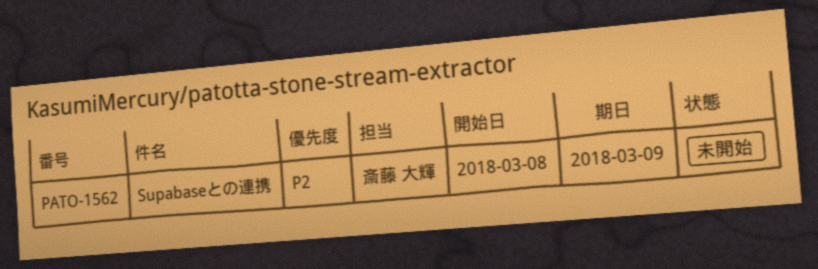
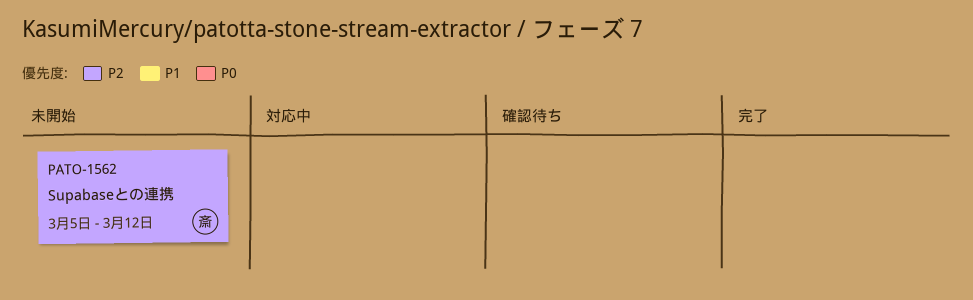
PATO-1562, start: Mar 8 -> Mar 5
PATO-1562, due: Mar 9 -> Mar 12

